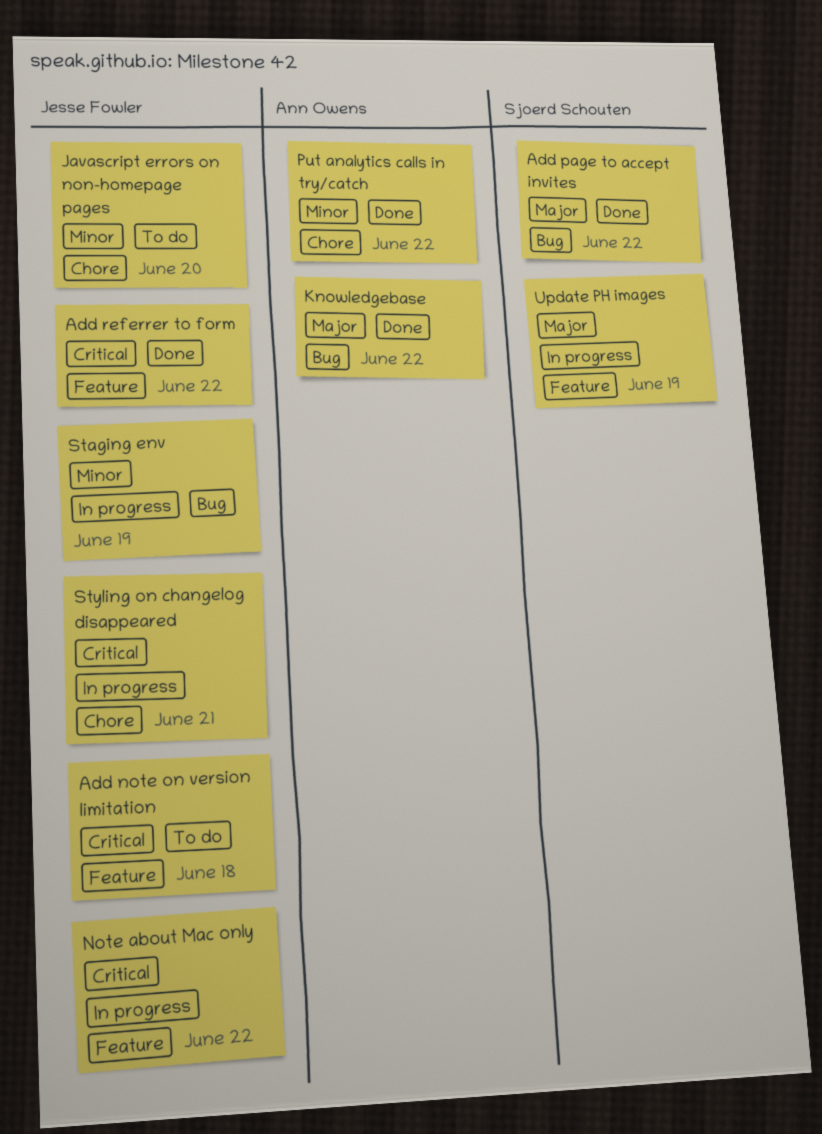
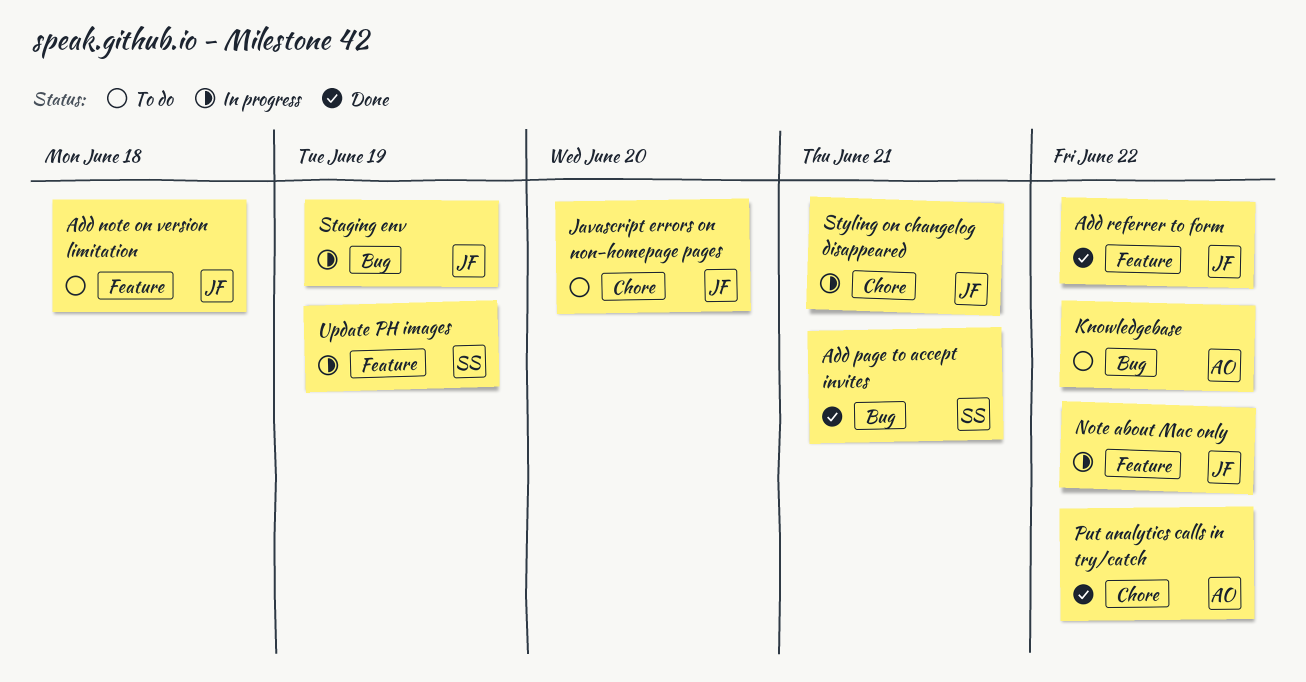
Add page to accept invites, due: Jun 22 -> Jun 21
Knowledgebase, status: Done -> To do

